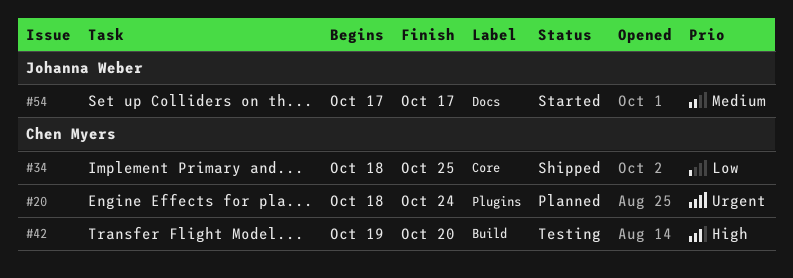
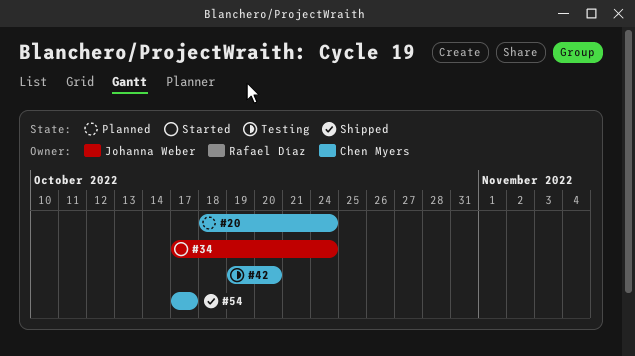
#34, status: Shipped -> Started
#34, owner: Chen Myers -> Johanna Weber
#34, start: Oct 18 -> Oct 17
#34, due: Oct 25 -> Oct 24
#54, status: Started -> Shipped
#54, owner: Johanna Weber -> Chen Myers

